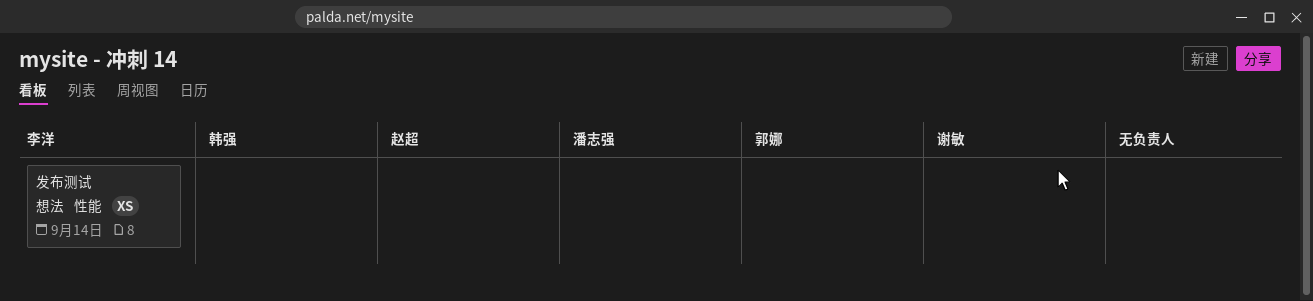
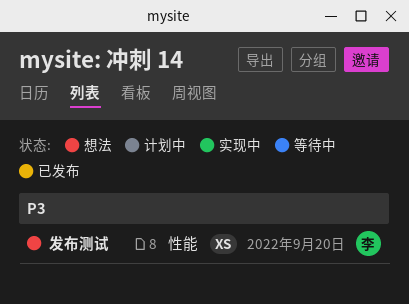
发布测试, due: Sep 14 -> Sep 20

